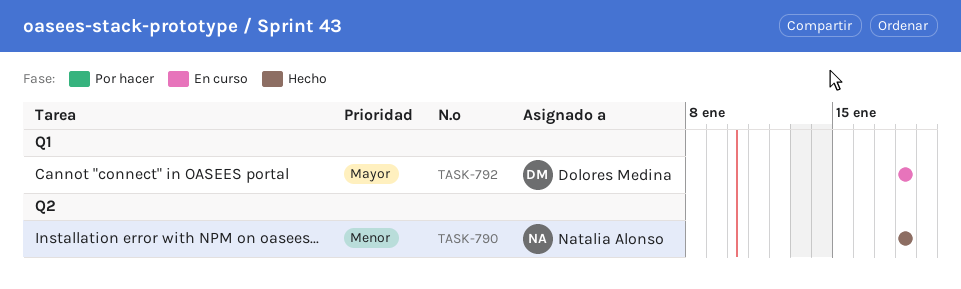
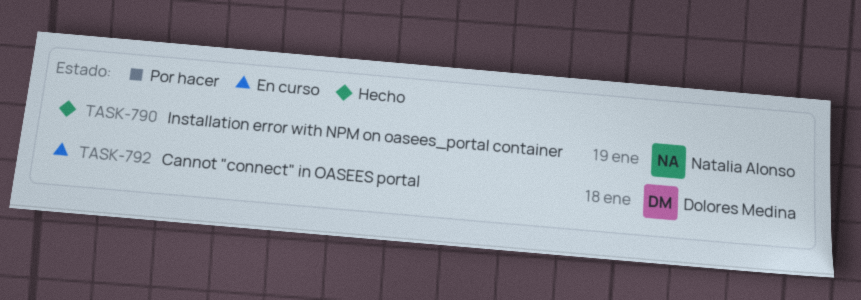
TASK-790, due: Jan 18 -> Jan 19

